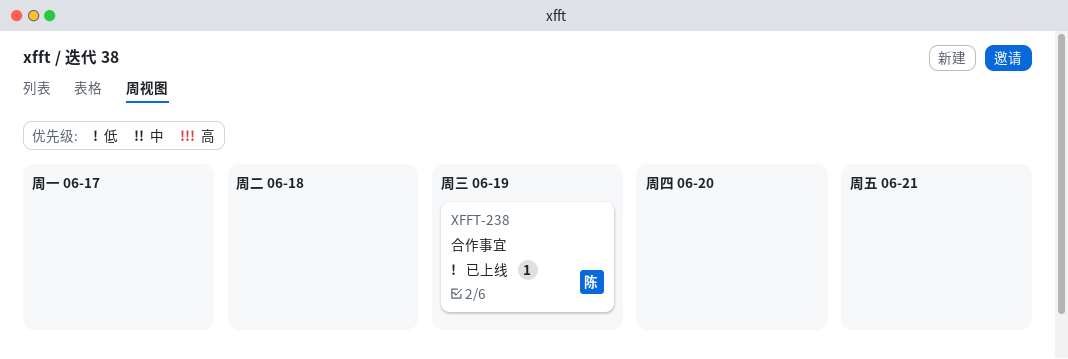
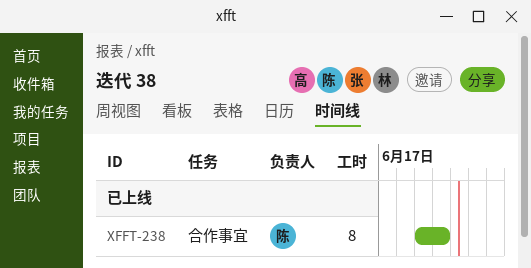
XFFT-238, estimate: 1 -> 8
XFFT-238, due: Jun 19 -> Jun 20

